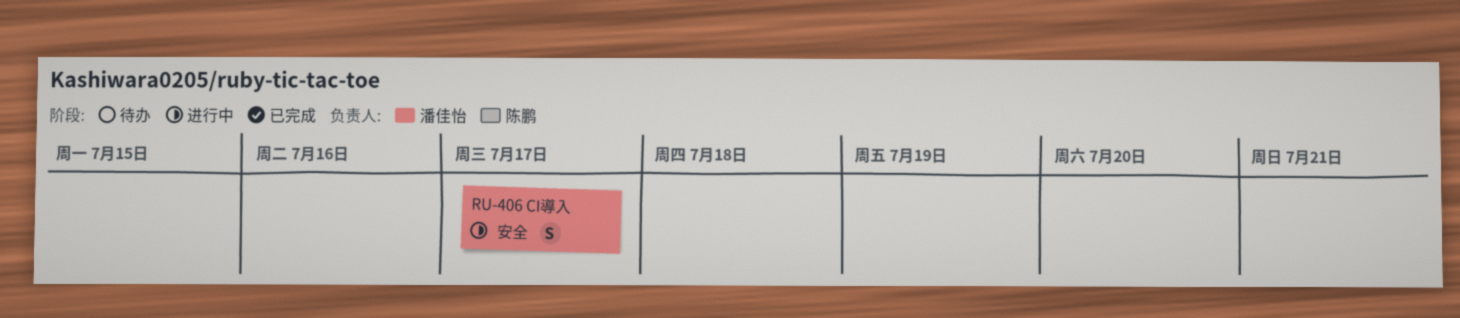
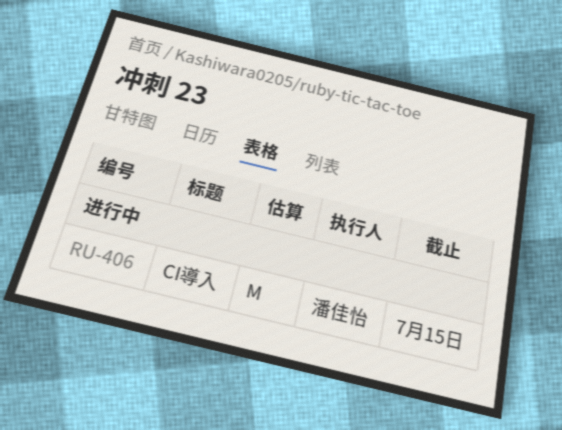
RU-406, estimate: S -> M
RU-406, due: Jul 17 -> Jul 15

